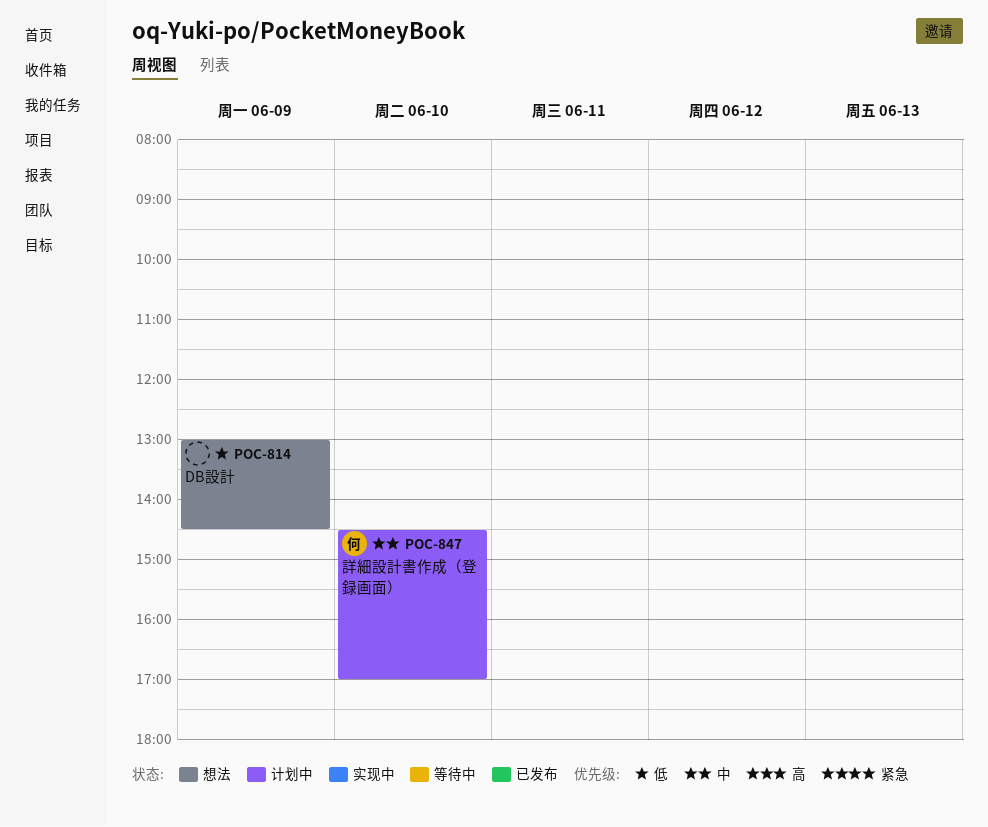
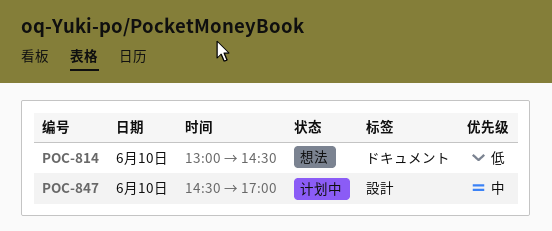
POC-814, day: Jun 9 -> Jun 10

